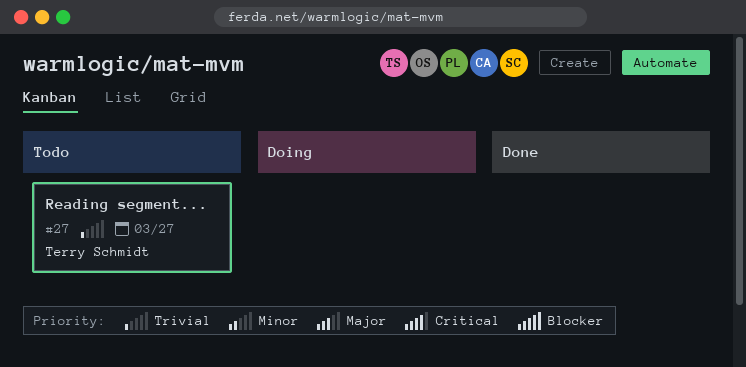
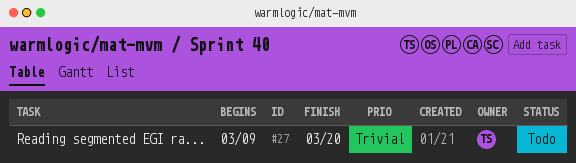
#27, due: Mar 27 -> Mar 20

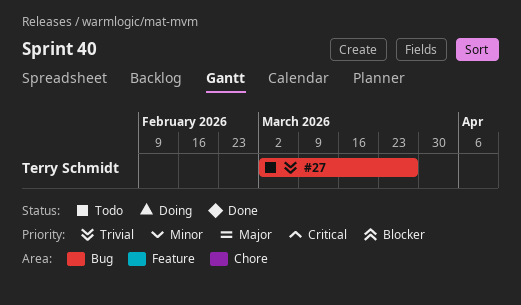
#27, start: Mar 9 -> Mar 2
#27, due: Mar 20 -> Mar 27

